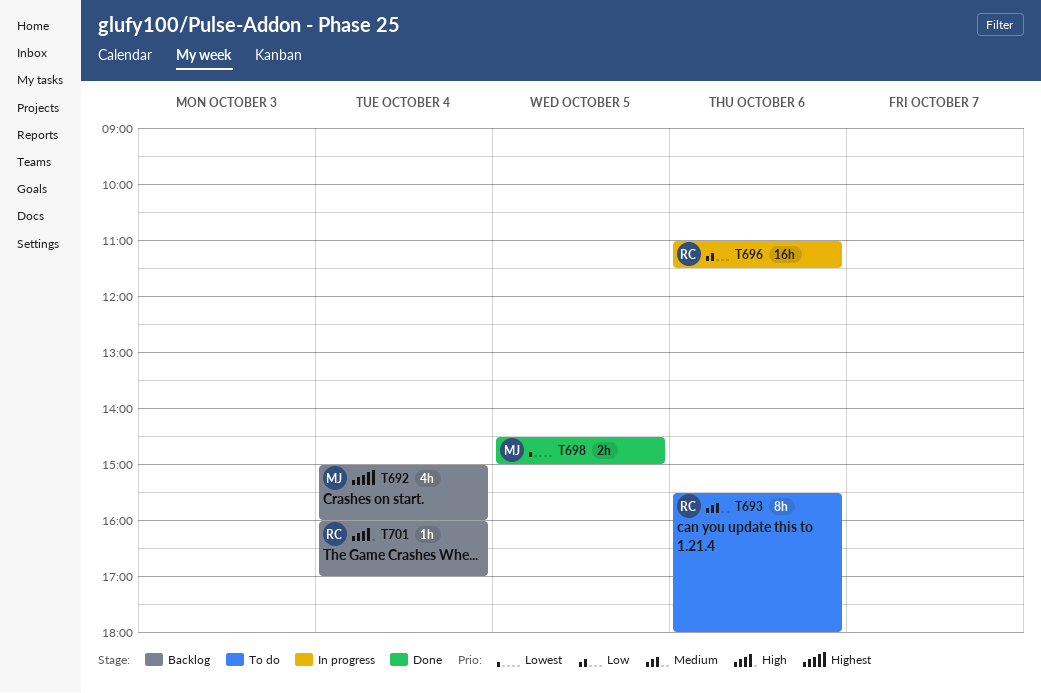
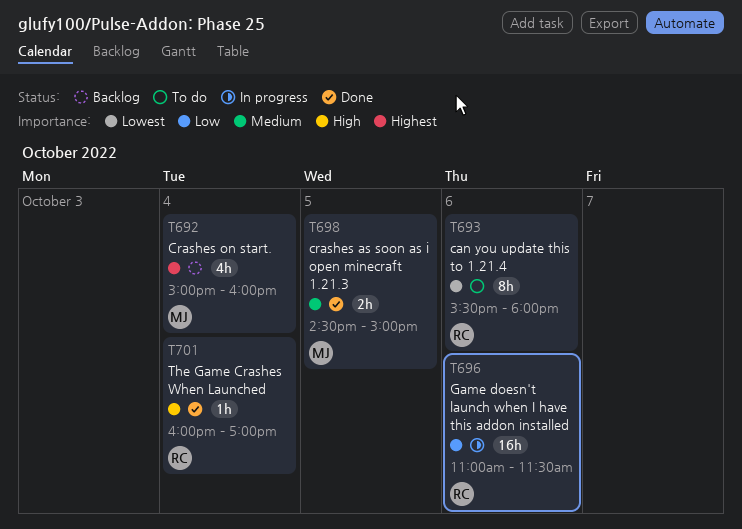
T693, priority: Medium -> Lowest
T698, priority: Lowest -> Medium
T701, status: Backlog -> Done

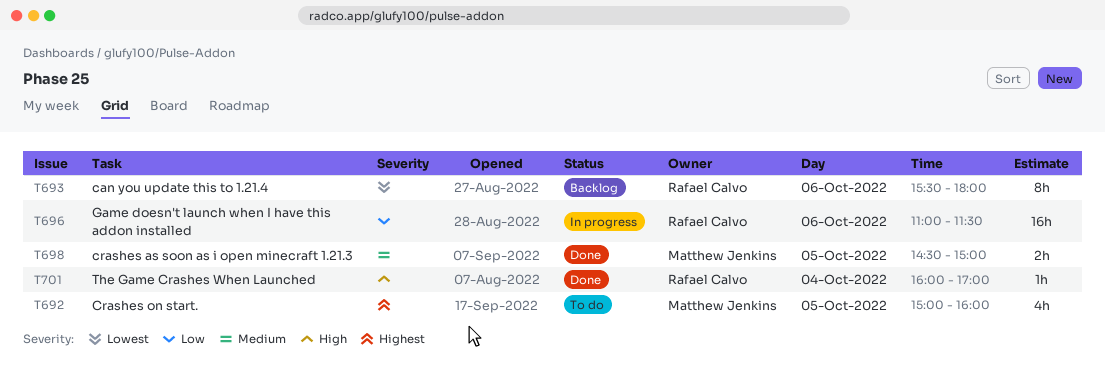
T692, status: Backlog -> To do
T692, day: Oct 4 -> Oct 5
T693, status: To do -> Backlog

